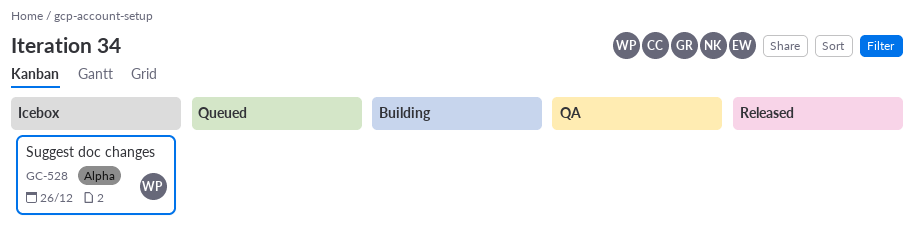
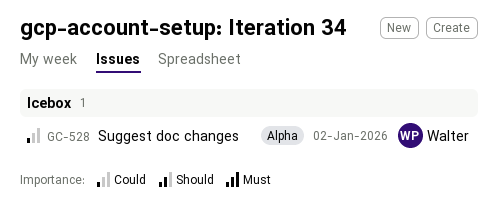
GC-528, due: Dec 26 -> Jan 2

